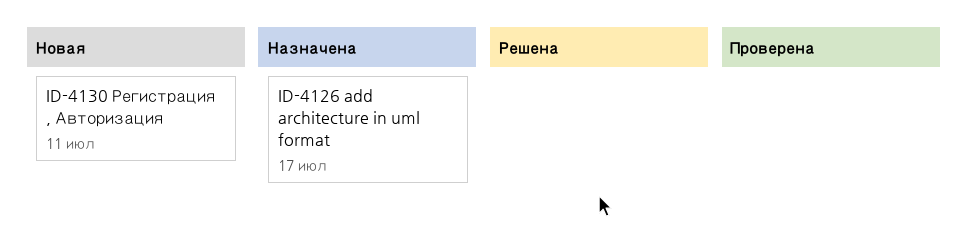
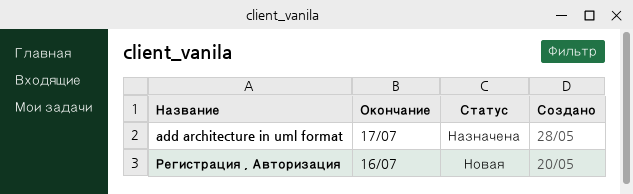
Регистрация , Авторизация, due: Jul 11 -> Jul 16

